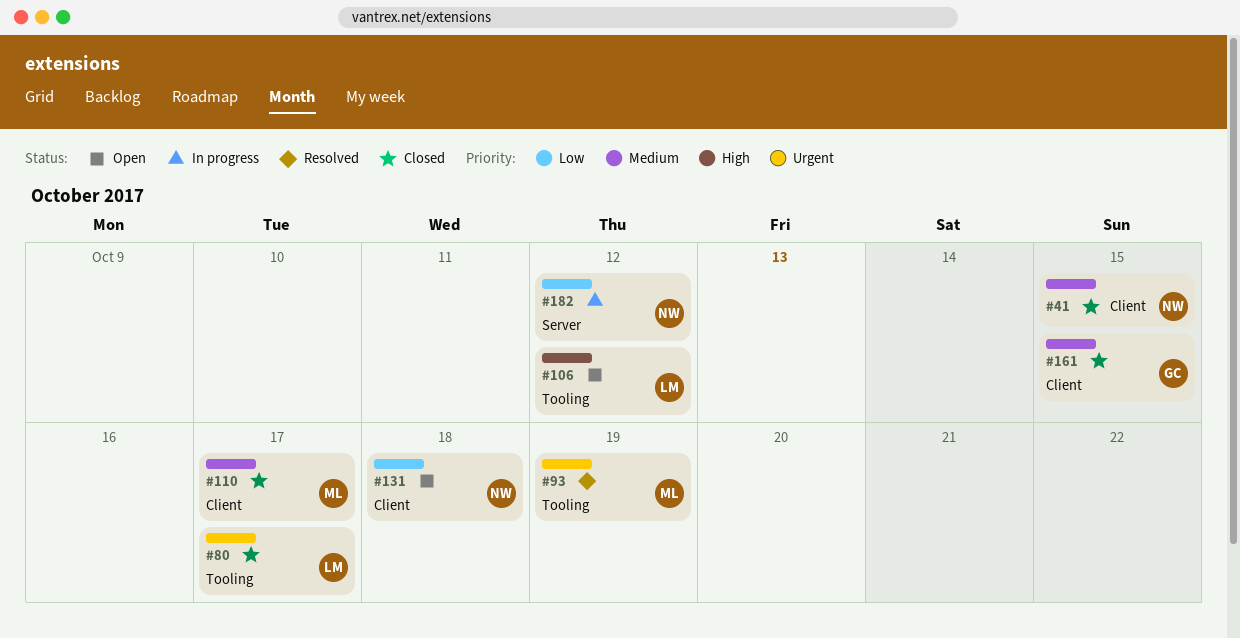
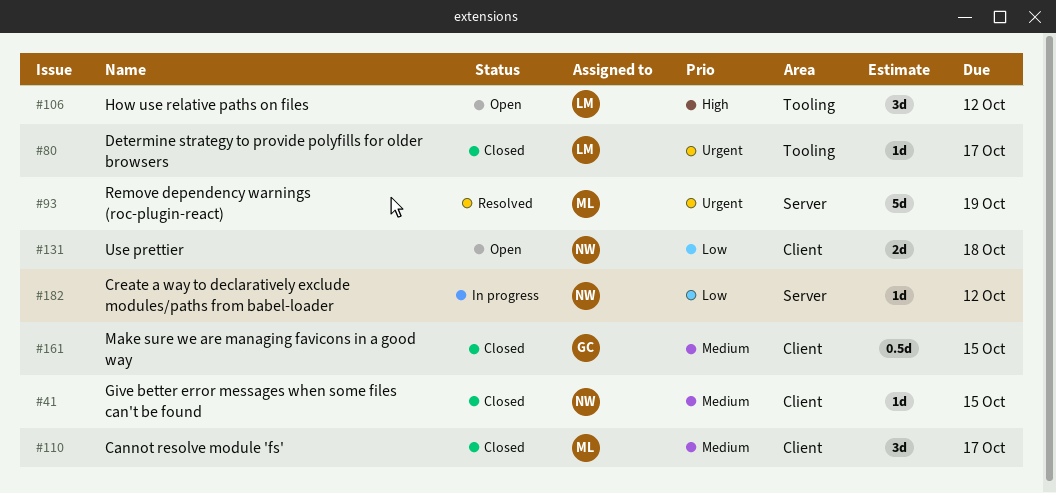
#93, label: Tooling -> Server

